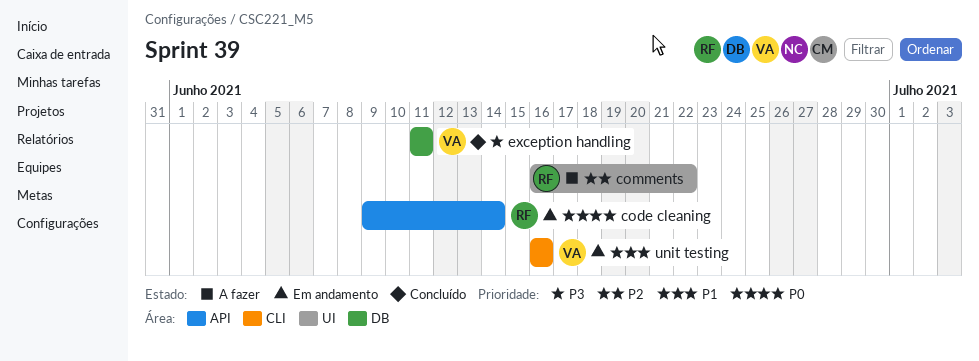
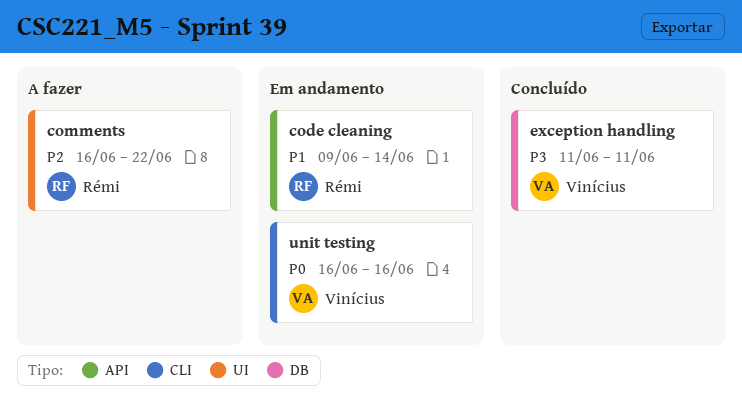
code cleaning, priority: P0 -> P1
unit testing, priority: P1 -> P0

